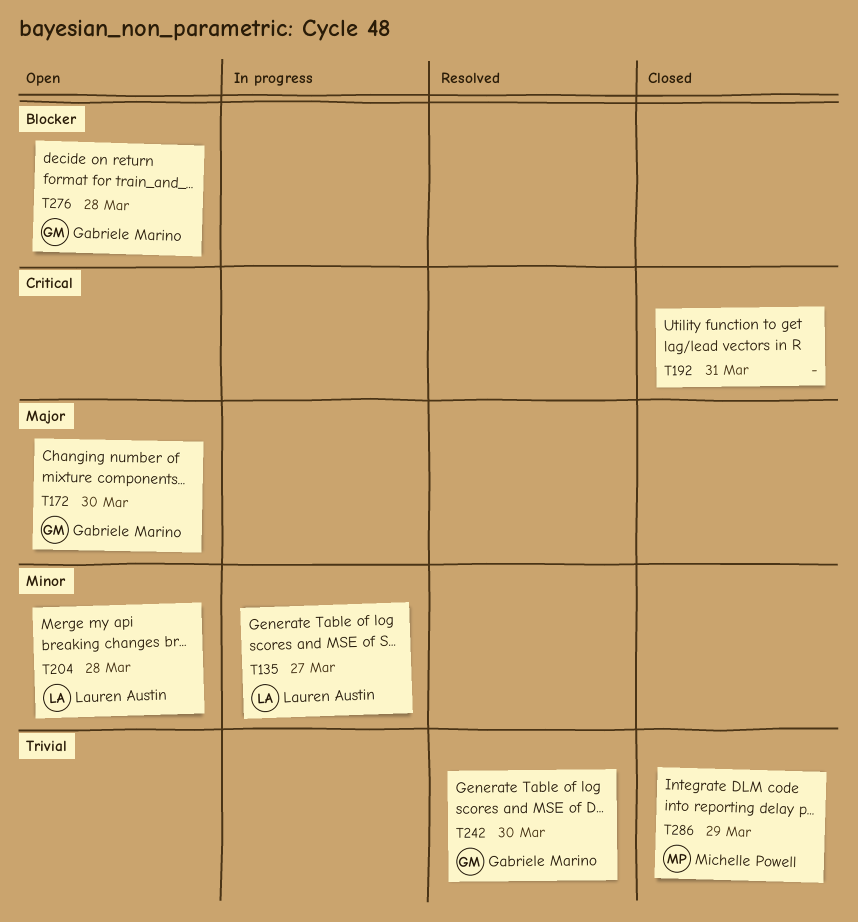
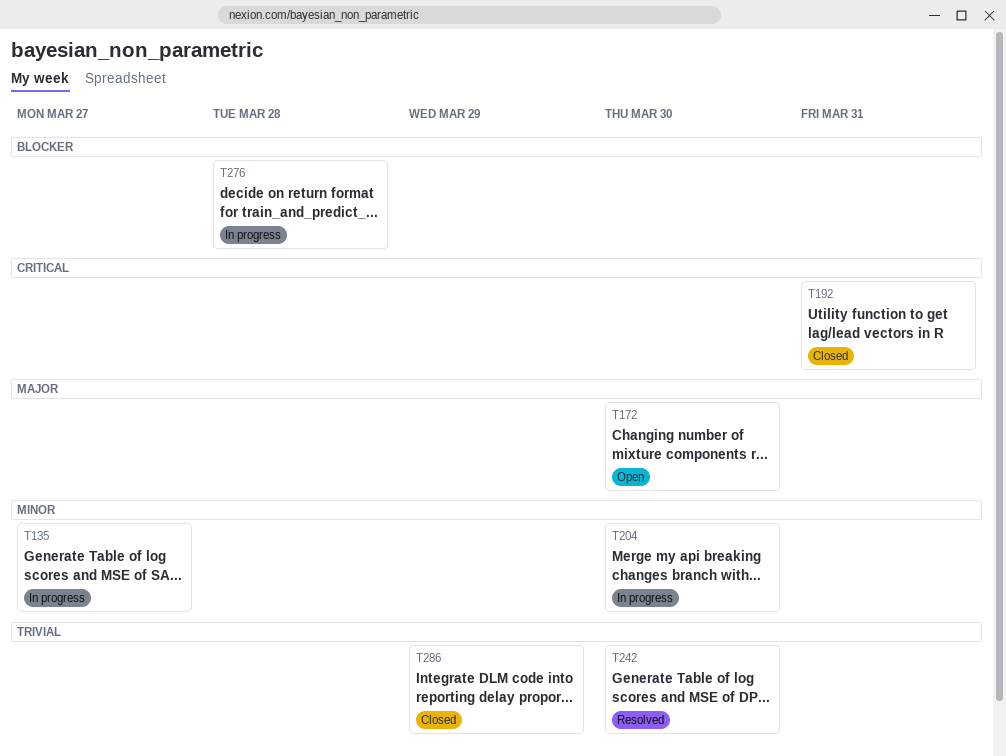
T204, status: Open -> In progress
T204, due: Mar 28 -> Mar 30
T276, status: Open -> In progress

